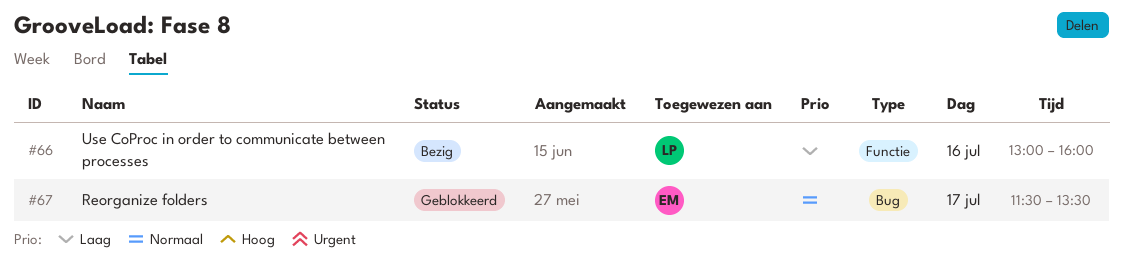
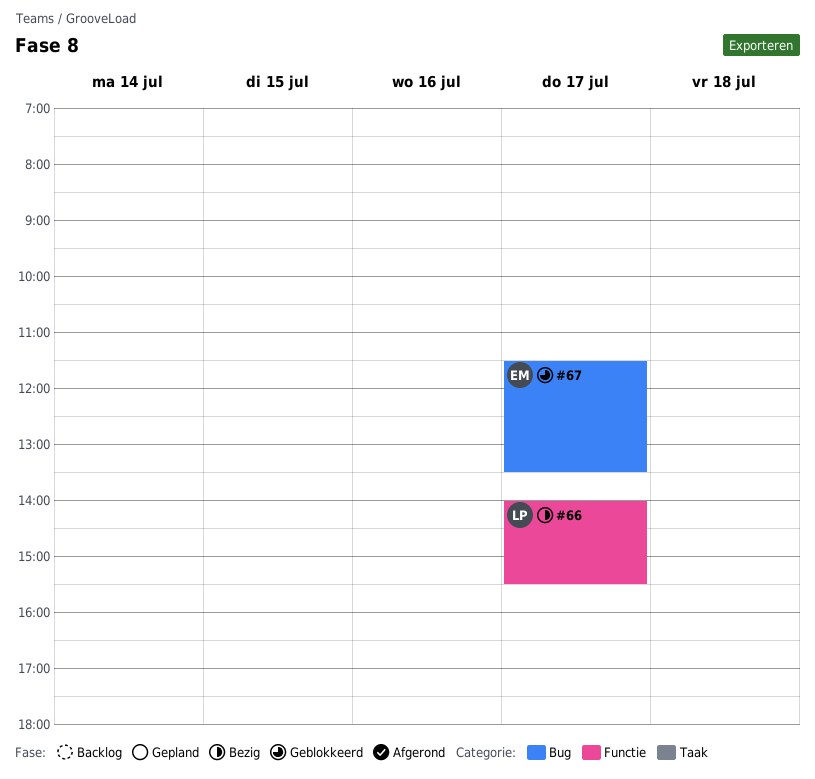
#66, day: Jul 16 -> Jul 17
#66, begins: 13:00 -> 14:00
#66, ends: 16:00 -> 15:30

